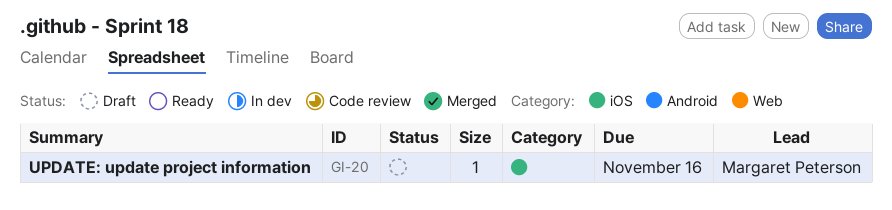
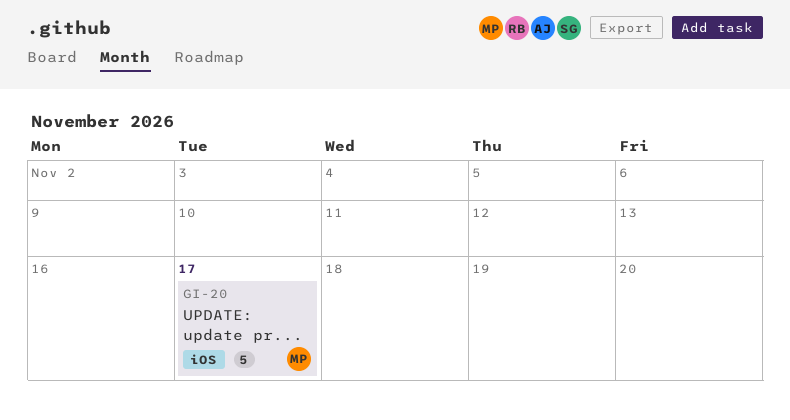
GI-20, estimate: 1 -> 5
GI-20, due: Nov 16 -> Nov 17

